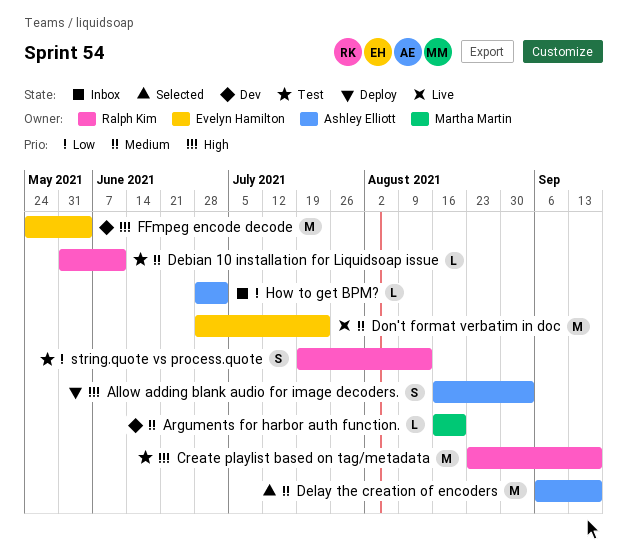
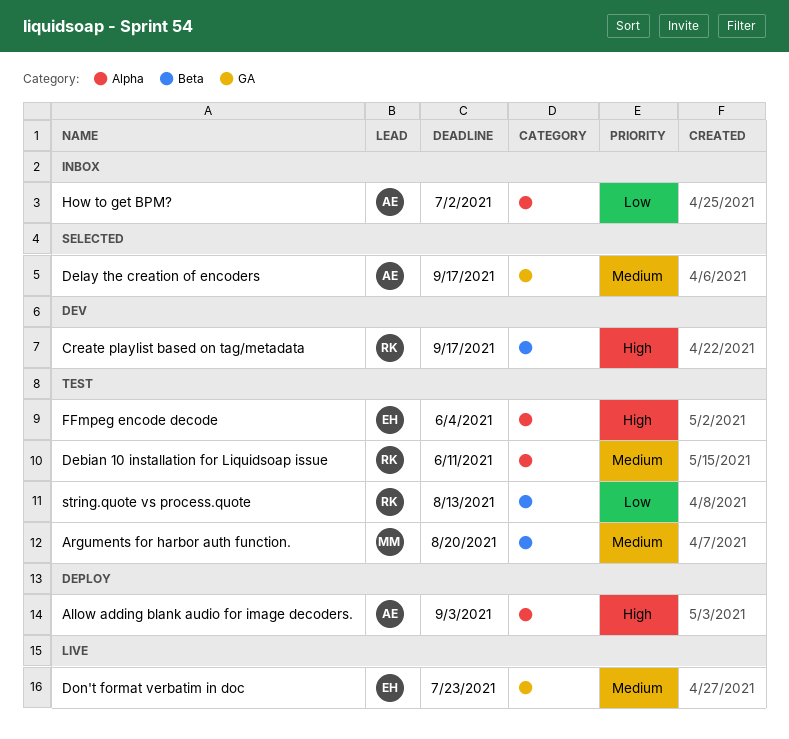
Arguments for harbor auth function., status: Dev -> Test
Create playlist based on tag/metadata, status: Test -> Dev
FFmpeg encode decode, status: Dev -> Test

